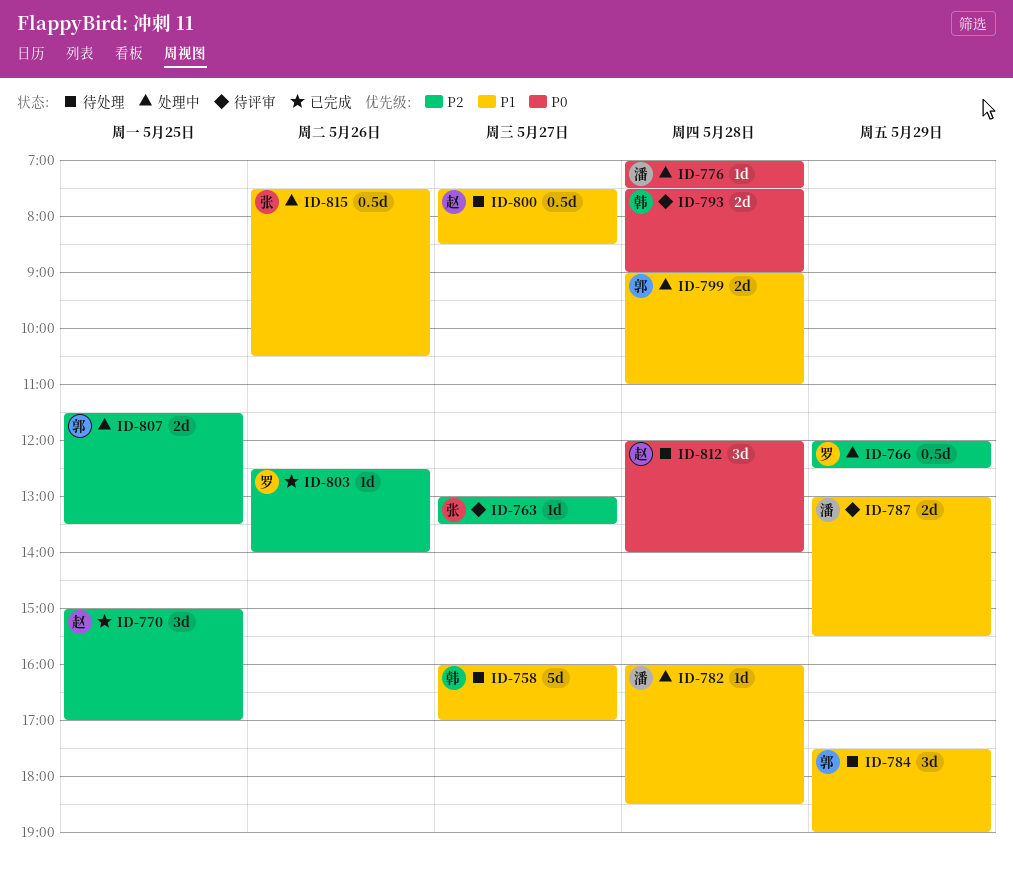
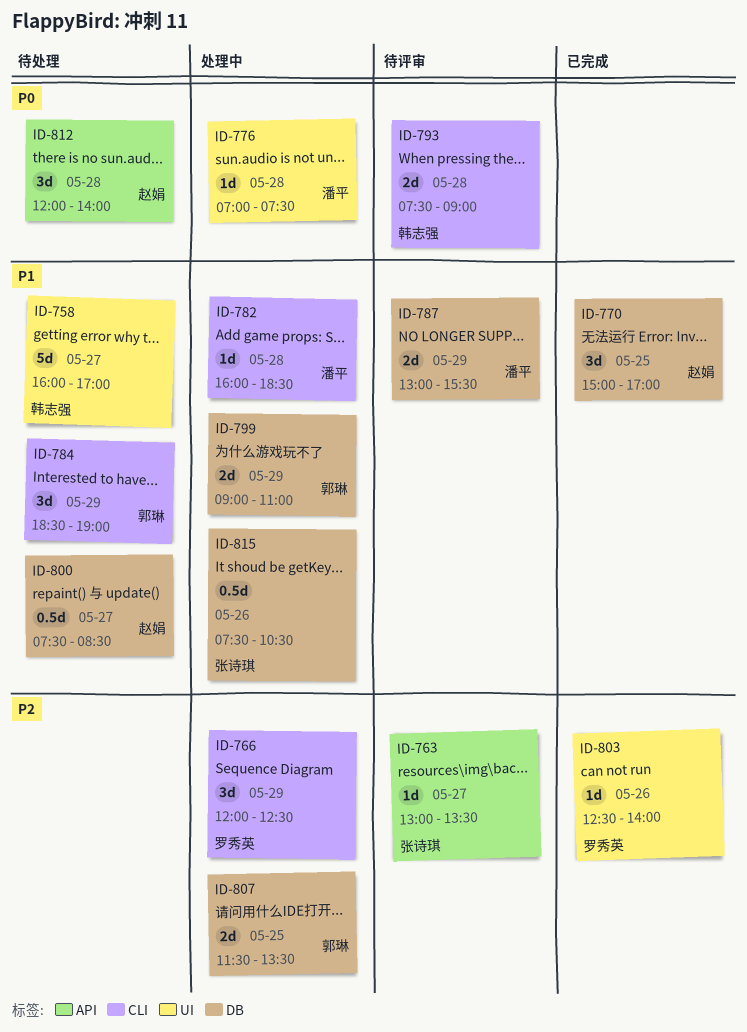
ID-766, estimate: 0.5d -> 3d
ID-770, priority: P2 -> P1
ID-784, begins: 17:30 -> 18:30
ID-799, day: May 28 -> May 29

